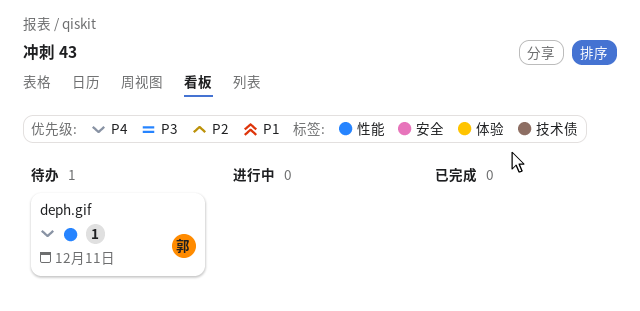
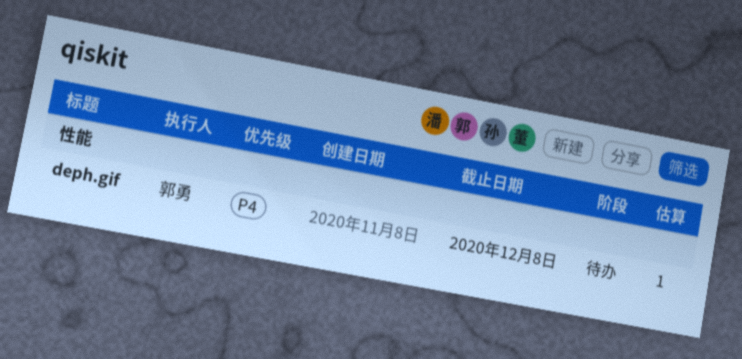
deph.gif, due: Dec 11 -> Dec 8

